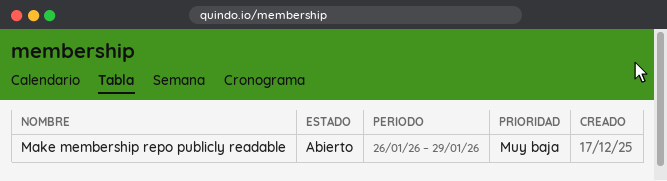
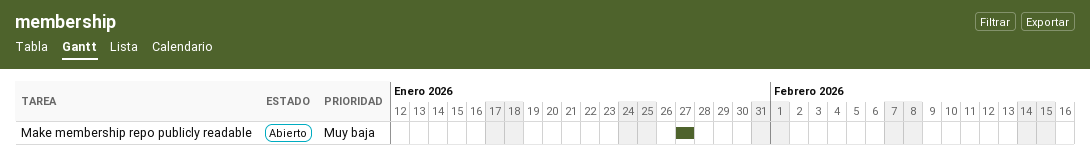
Make membership repo publicly readable, start: Jan 26 -> Jan 27
Make membership repo publicly readable, due: Jan 29 -> Jan 27

